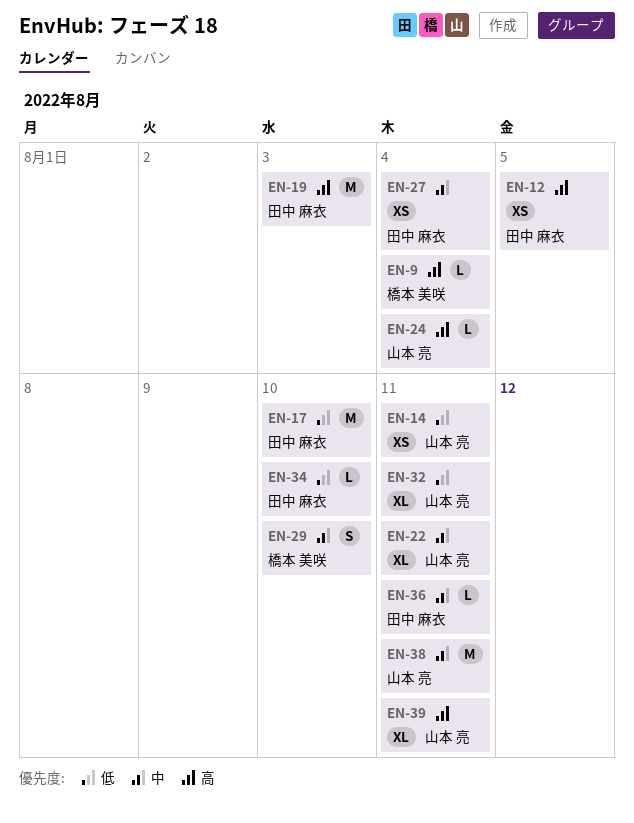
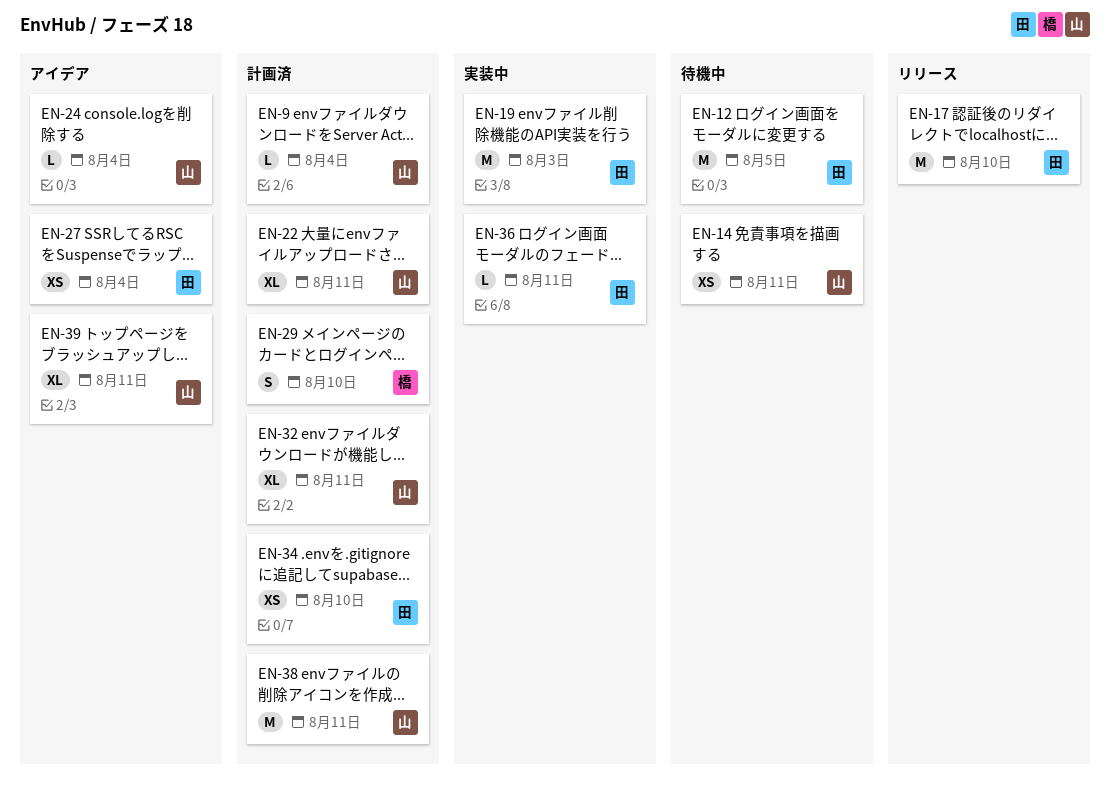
EN-9, owner: 橋本 美咲 -> 山本 亮
EN-12, estimate: XS -> M
EN-34, estimate: L -> XS

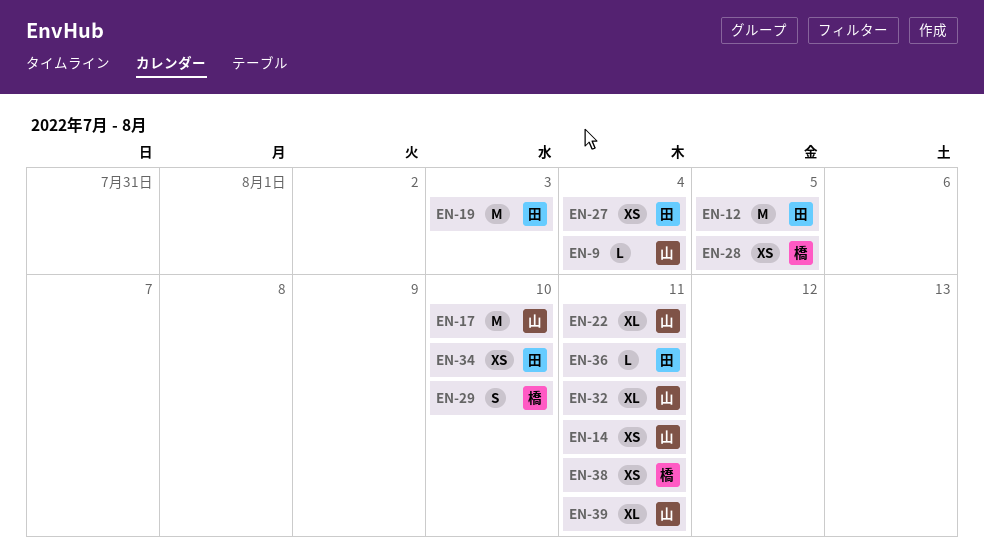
EN-17, owner: 田 -> 山
EN-24: present -> none
EN-28: none -> present
EN-38, owner: 山 -> 橋
EN-38, estimate: M -> XS

